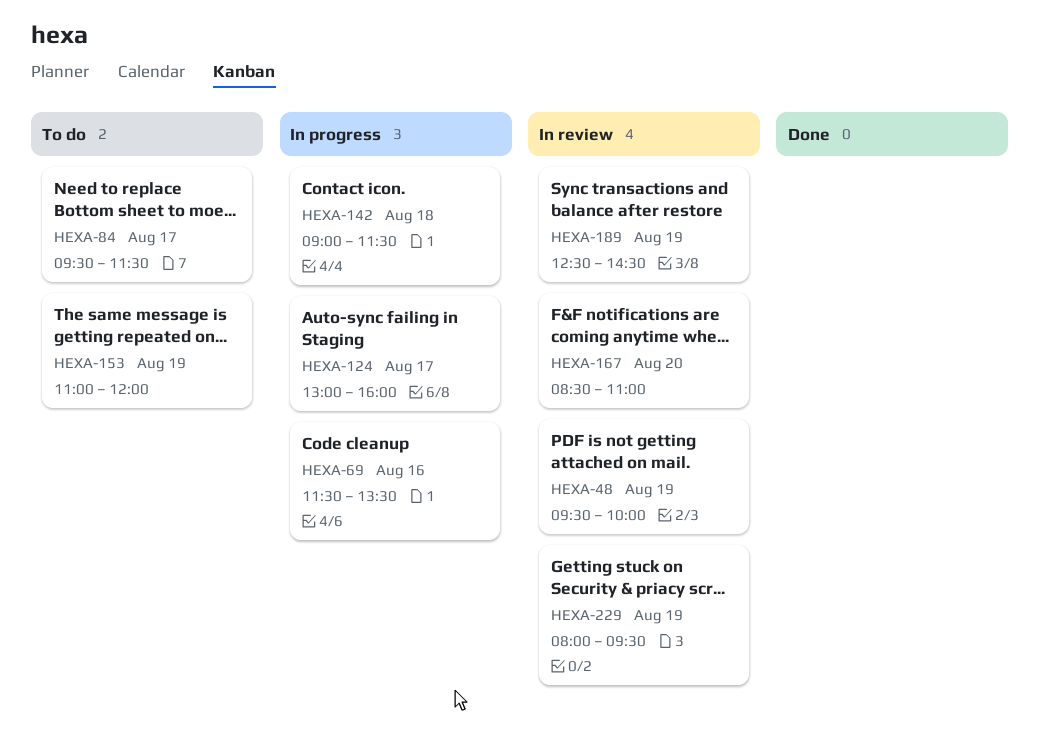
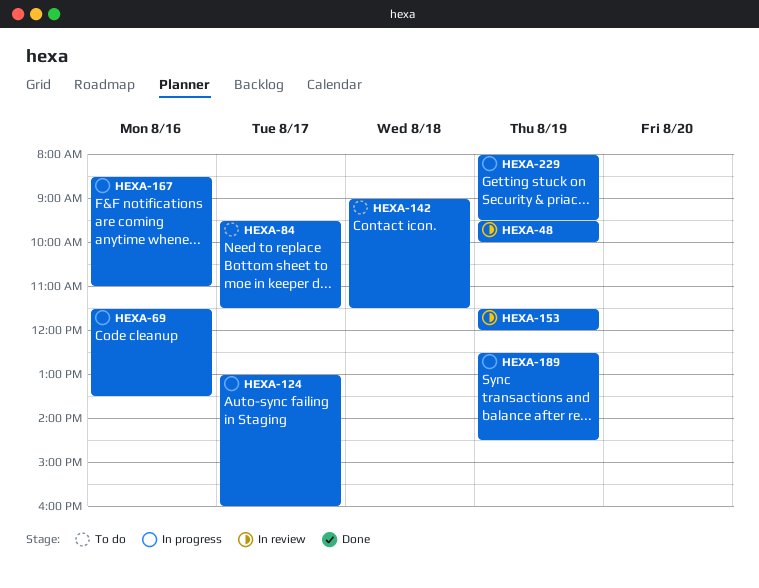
HEXA-142, status: In progress -> To do
HEXA-153, status: To do -> In review
HEXA-153, begins: 11:00 -> 11:30
HEXA-167, status: In review -> In progress
HEXA-167, day: Aug 20 -> Aug 16
HEXA-189, status: In review -> In progress
HEXA-229, status: In review -> In progress

